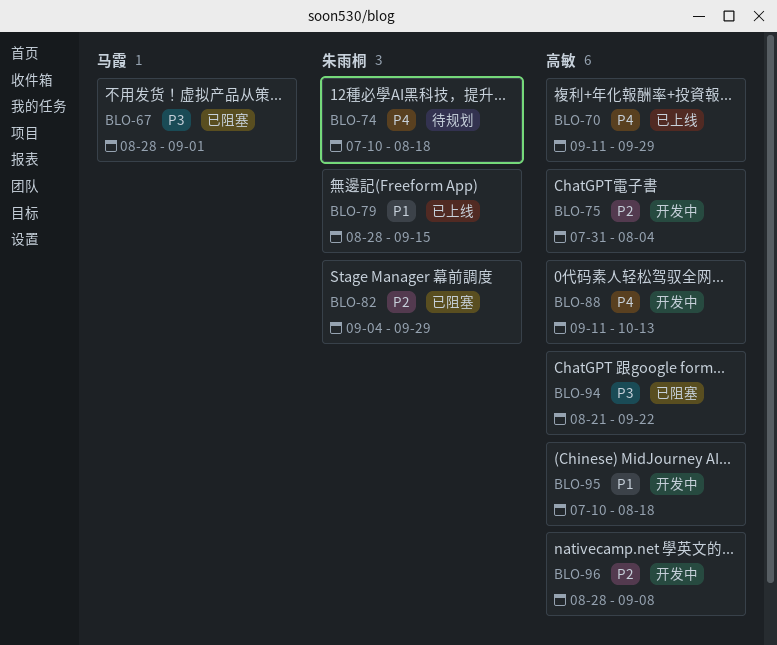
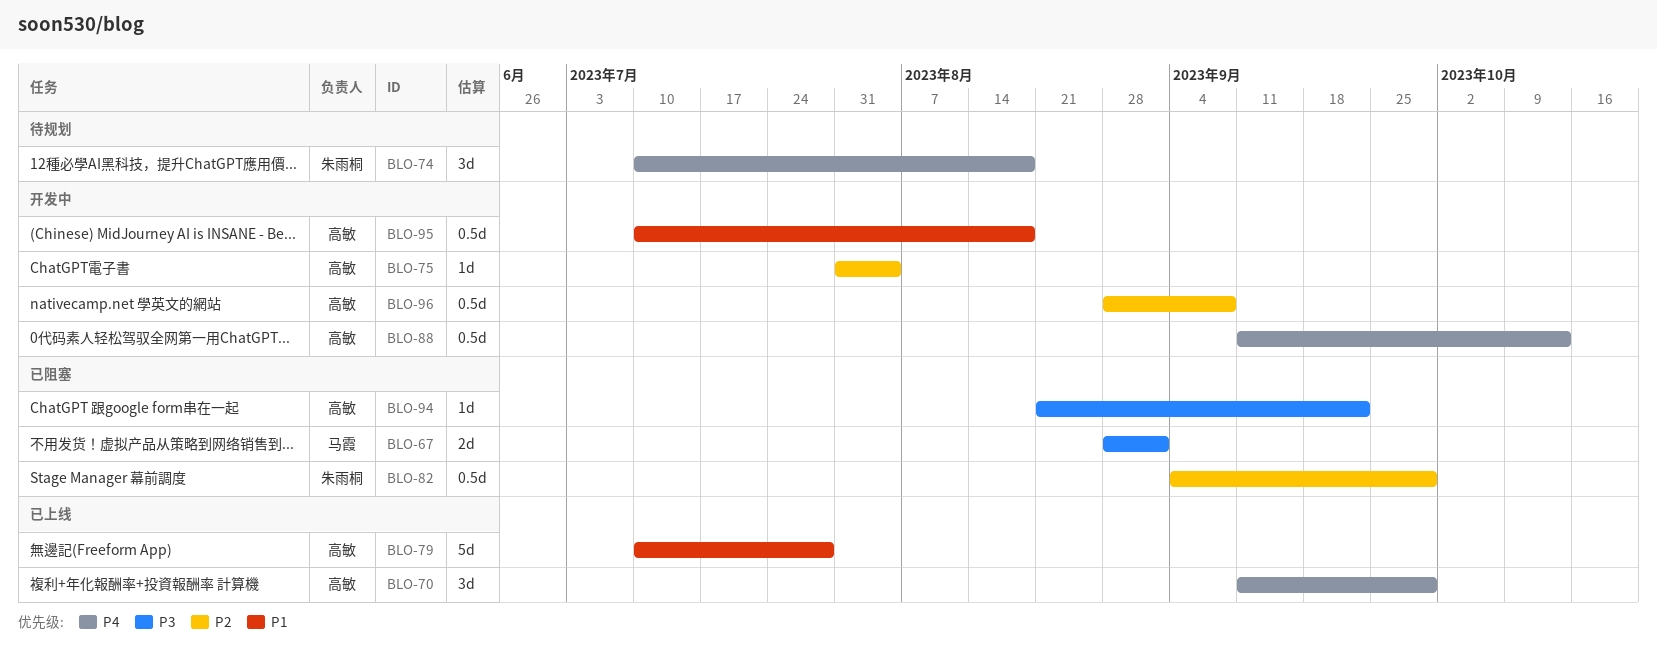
BLO-79, owner: 朱雨桐 -> 高敏
BLO-79, start: Aug 28 -> Jul 10
BLO-79, due: Sep 15 -> Jul 28

